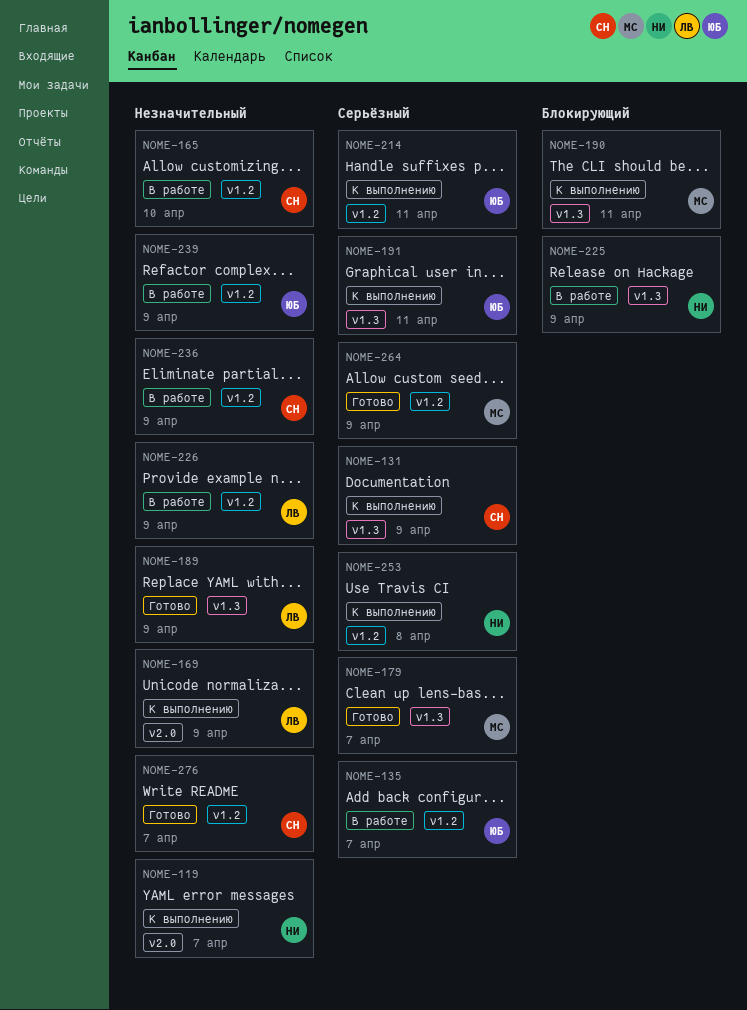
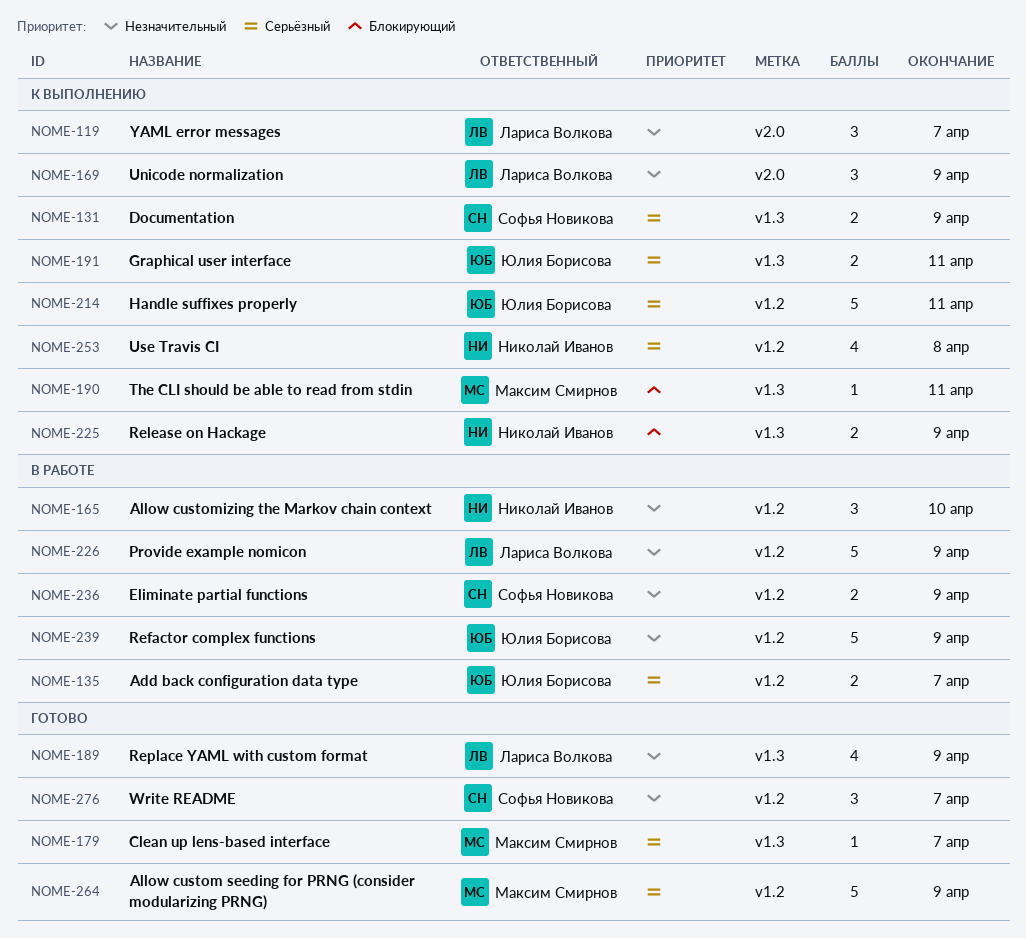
NOME-119, owner: Николай Иванов -> Лариса Волкова
NOME-165, owner: Софья Новикова -> Николай Иванов
NOME-225, status: В работе -> К выполнению

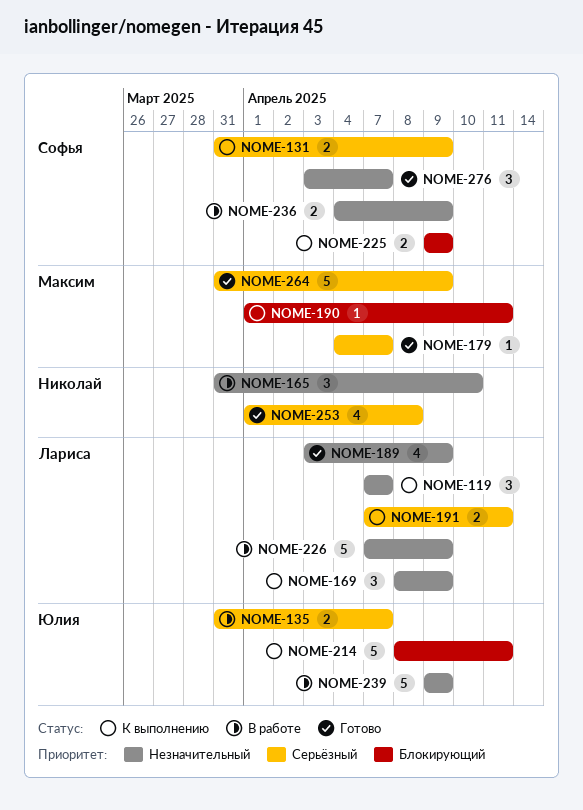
NOME-191, owner: Юлия Борисова -> Лариса Волкова
NOME-214, priority: Серьёзный -> Блокирующий
NOME-225, owner: Николай Иванов -> Софья Новикова
NOME-253, status: К выполнению -> Готово

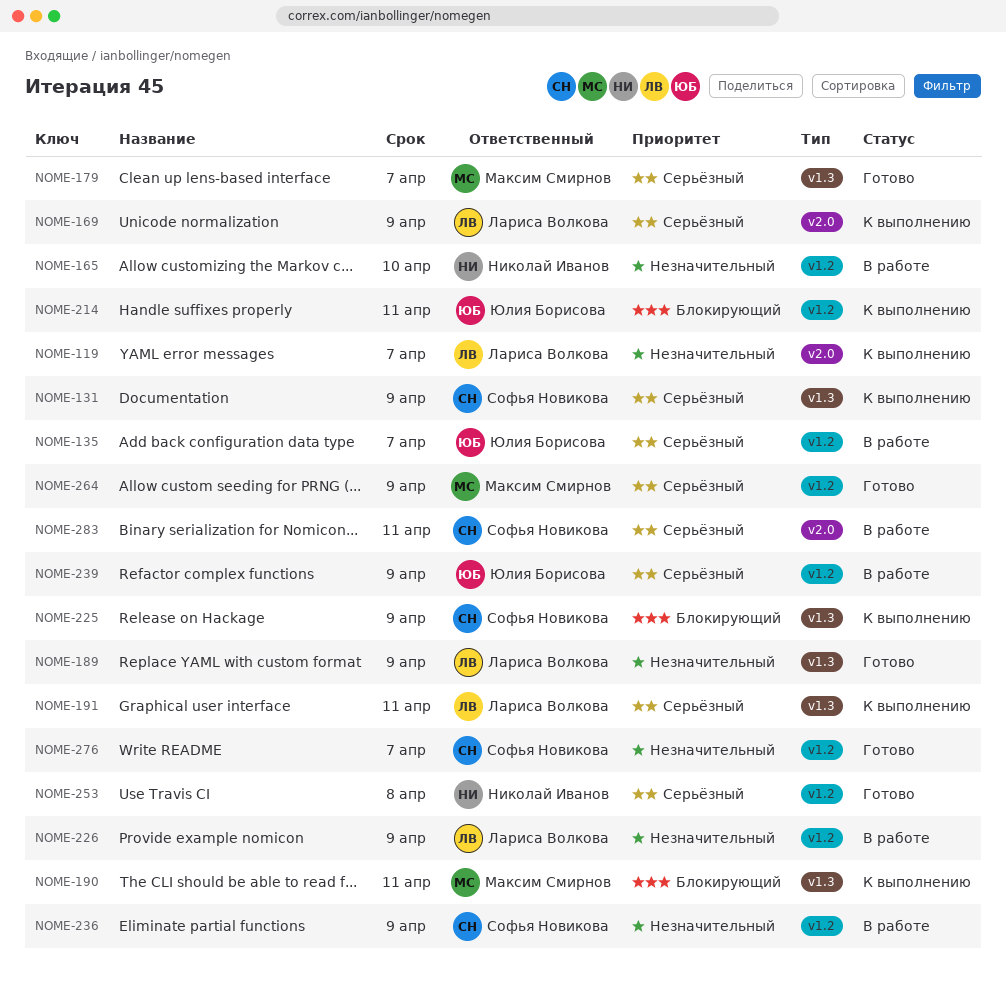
NOME-169, priority: Незначительный -> Серьёзный
NOME-239, priority: Незначительный -> Серьёзный
NOME-283: none -> present

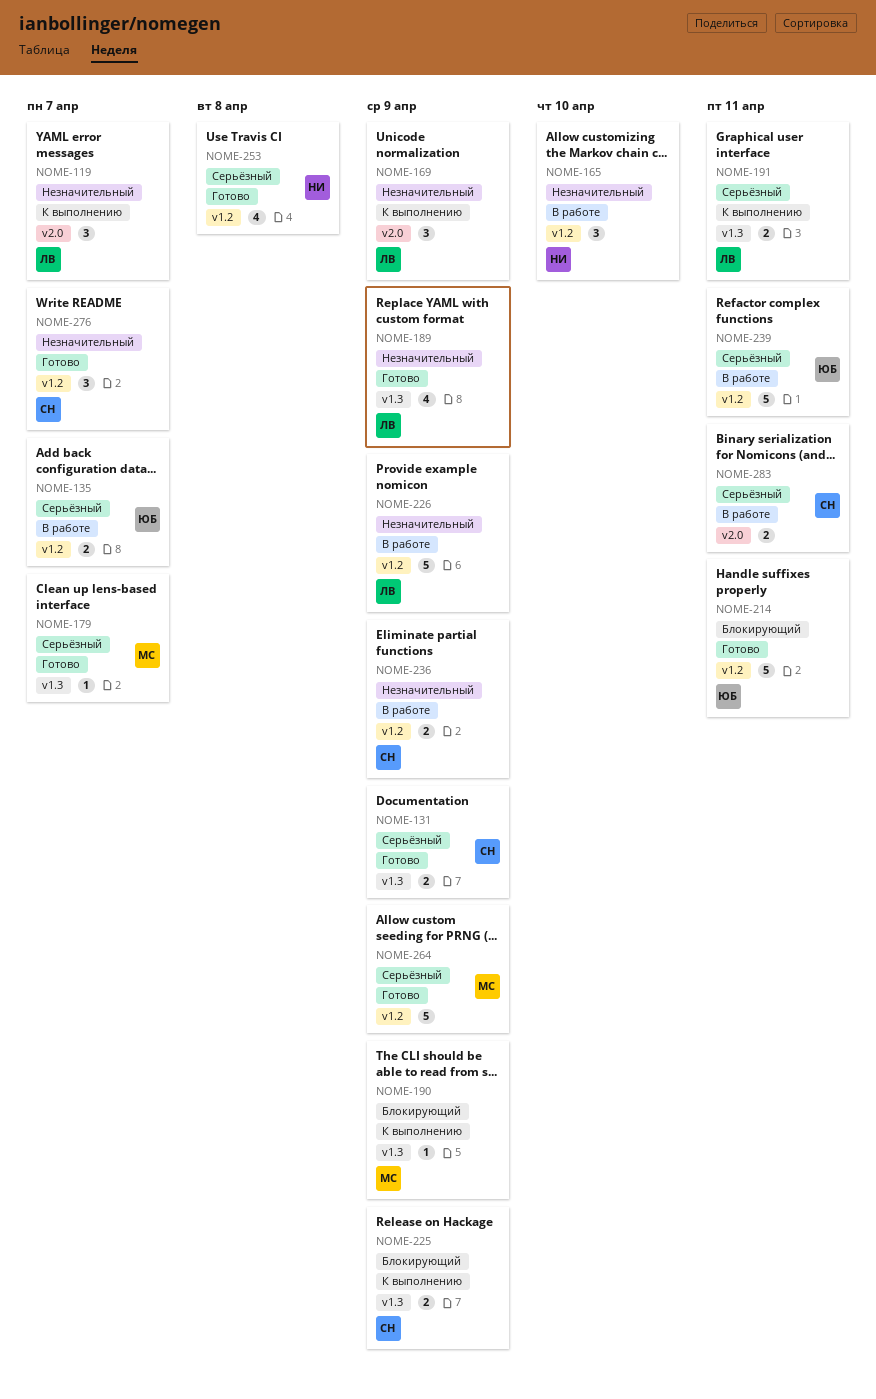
NOME-131, status: К выполнению -> Готово
NOME-169, priority: Серьёзный -> Незначительный
NOME-190, due: Apr 11 -> Apr 9
NOME-214, status: К выполнению -> Готово
NOME-239, due: Apr 9 -> Apr 11

